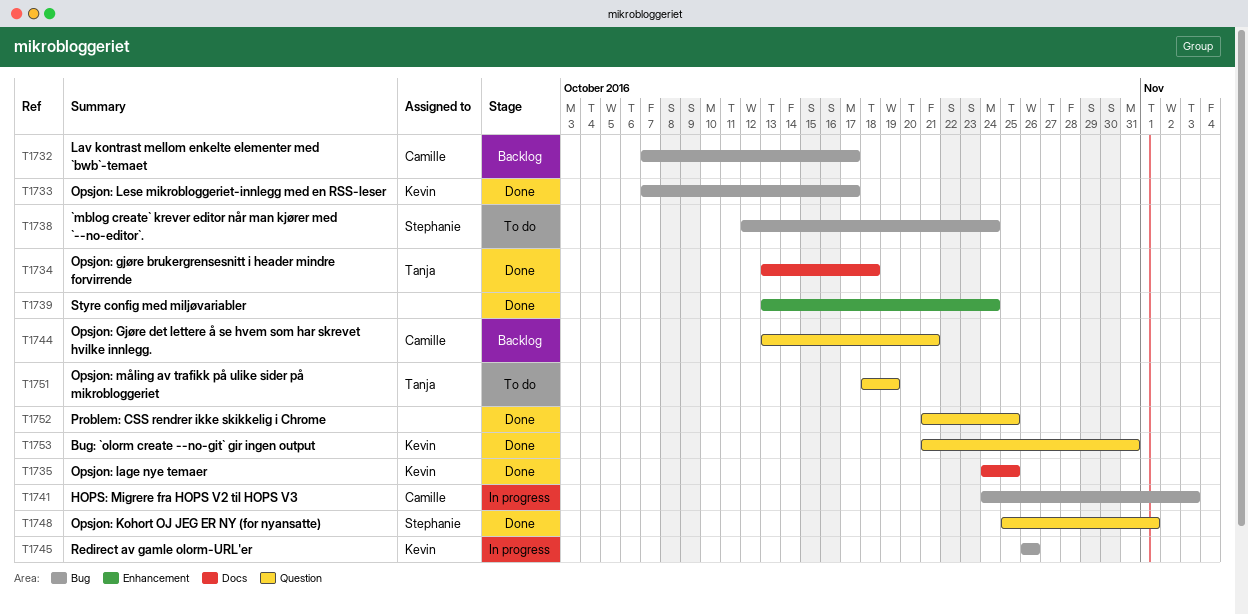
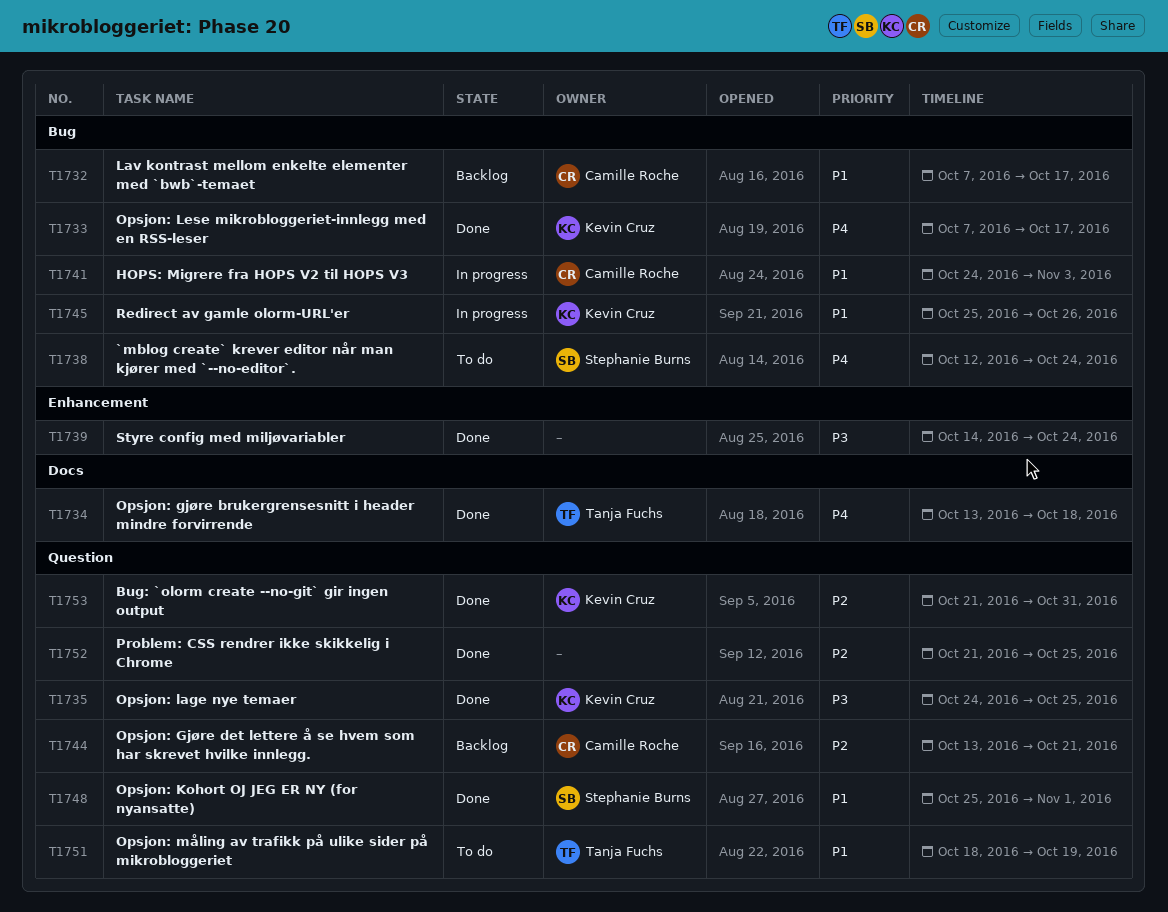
T1735, label: Docs -> Question
T1739, start: Oct 13 -> Oct 14
T1745, start: Oct 26 -> Oct 25

